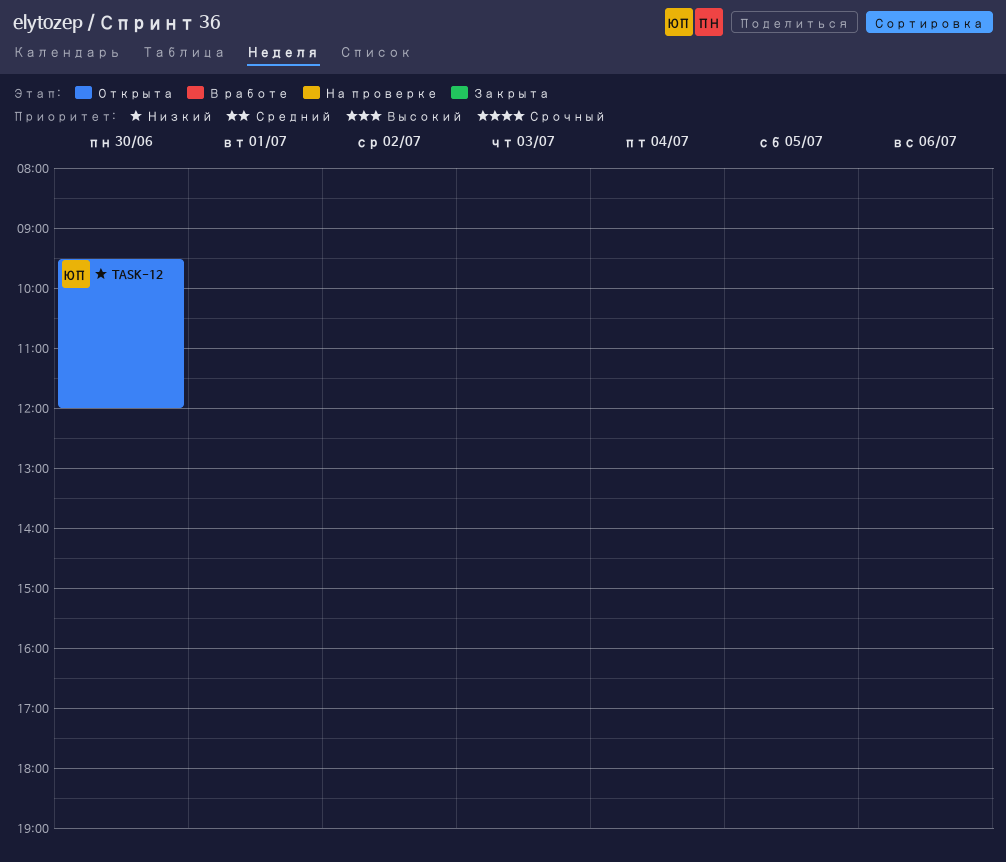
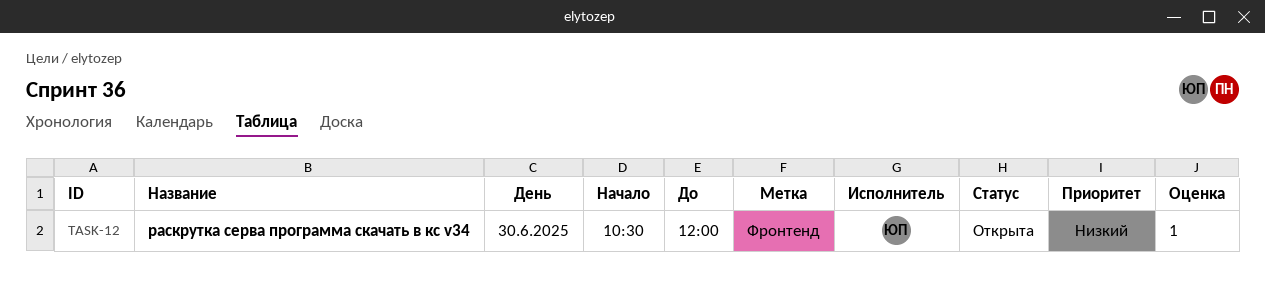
TASK-12, begins: 09:30 -> 10:30

